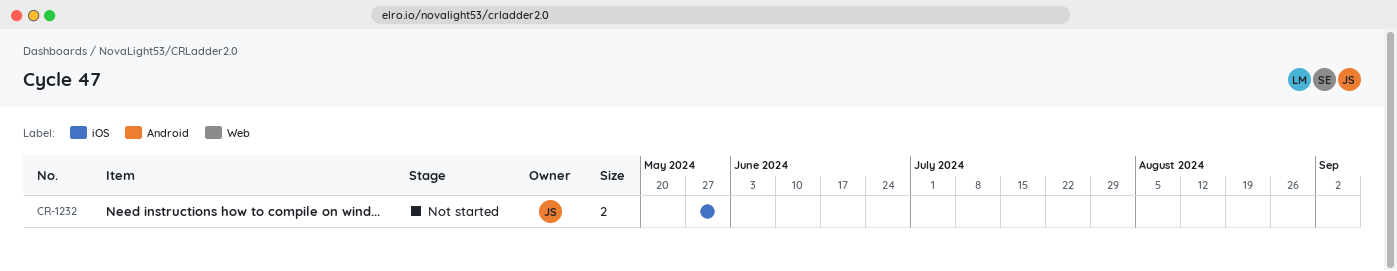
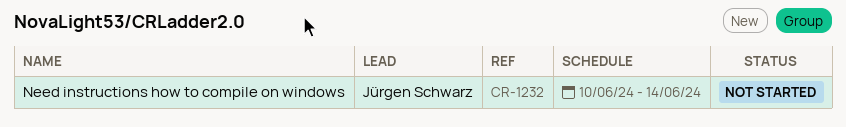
CR-1232, start: May 27 -> Jun 10
CR-1232, due: May 31 -> Jun 14

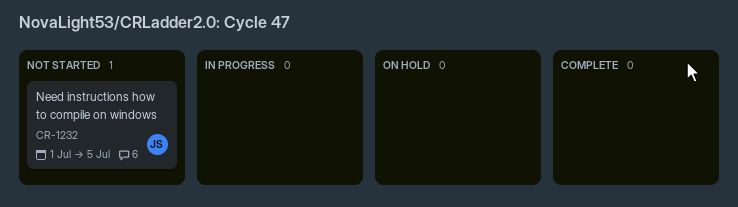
CR-1232, start: Jun 10 -> Jul 1
CR-1232, due: Jun 14 -> Jul 5

